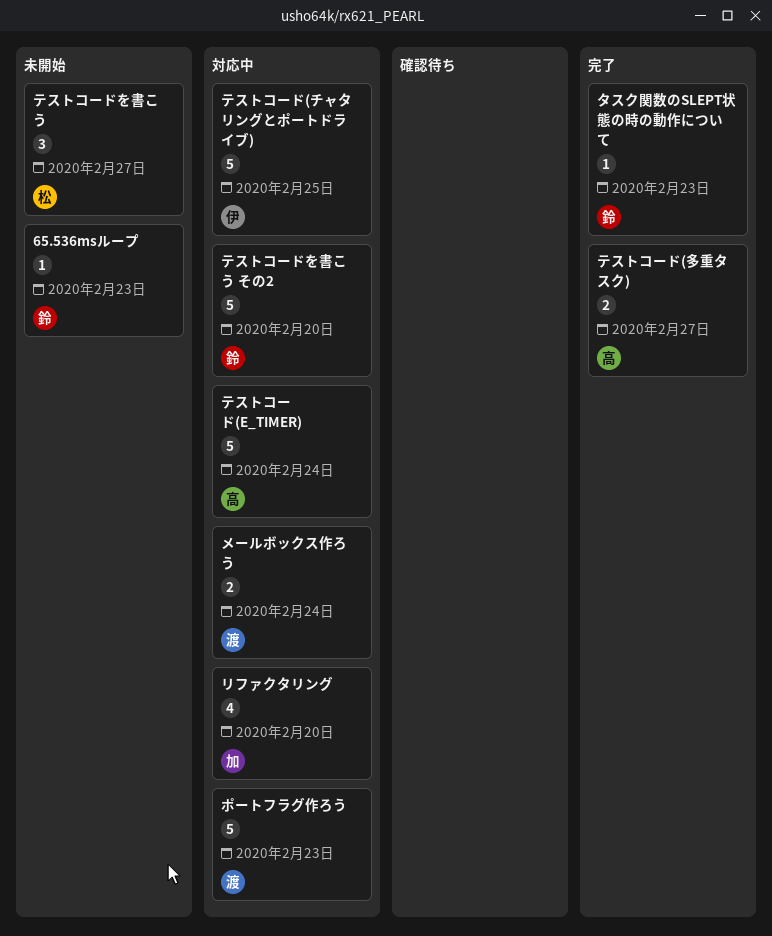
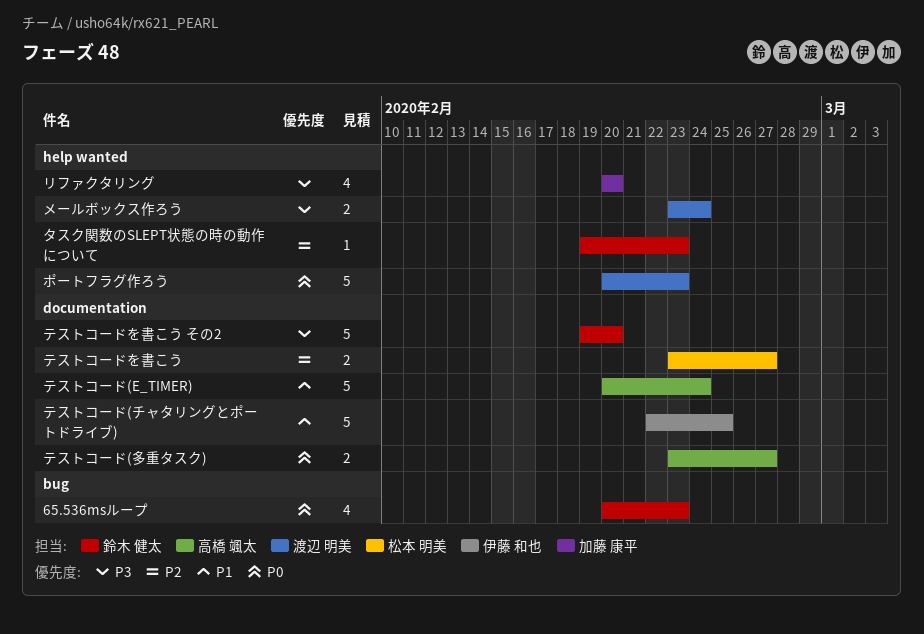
65.536msループ, estimate: 1 -> 4
テストコードを書こう, estimate: 3 -> 2

